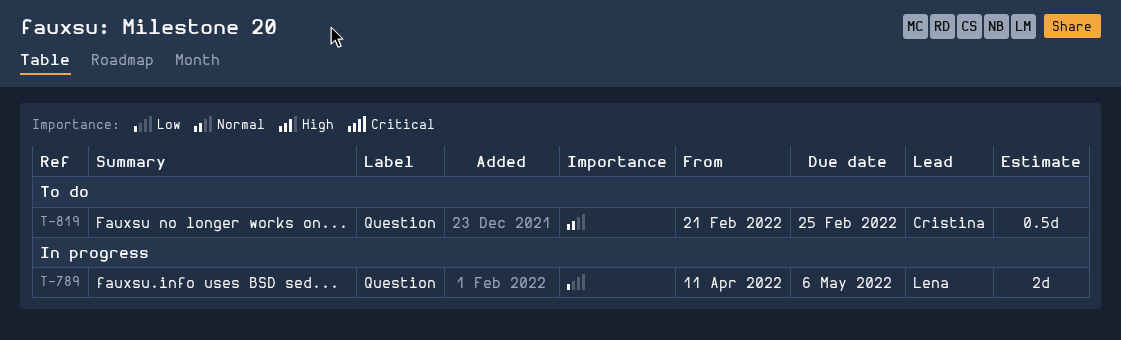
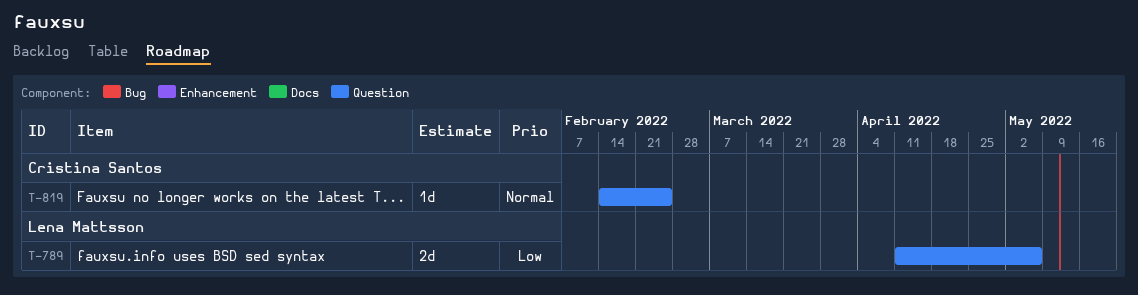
T-819, estimate: 0.5d -> 1d
T-819, start: Feb 21 -> Feb 14

